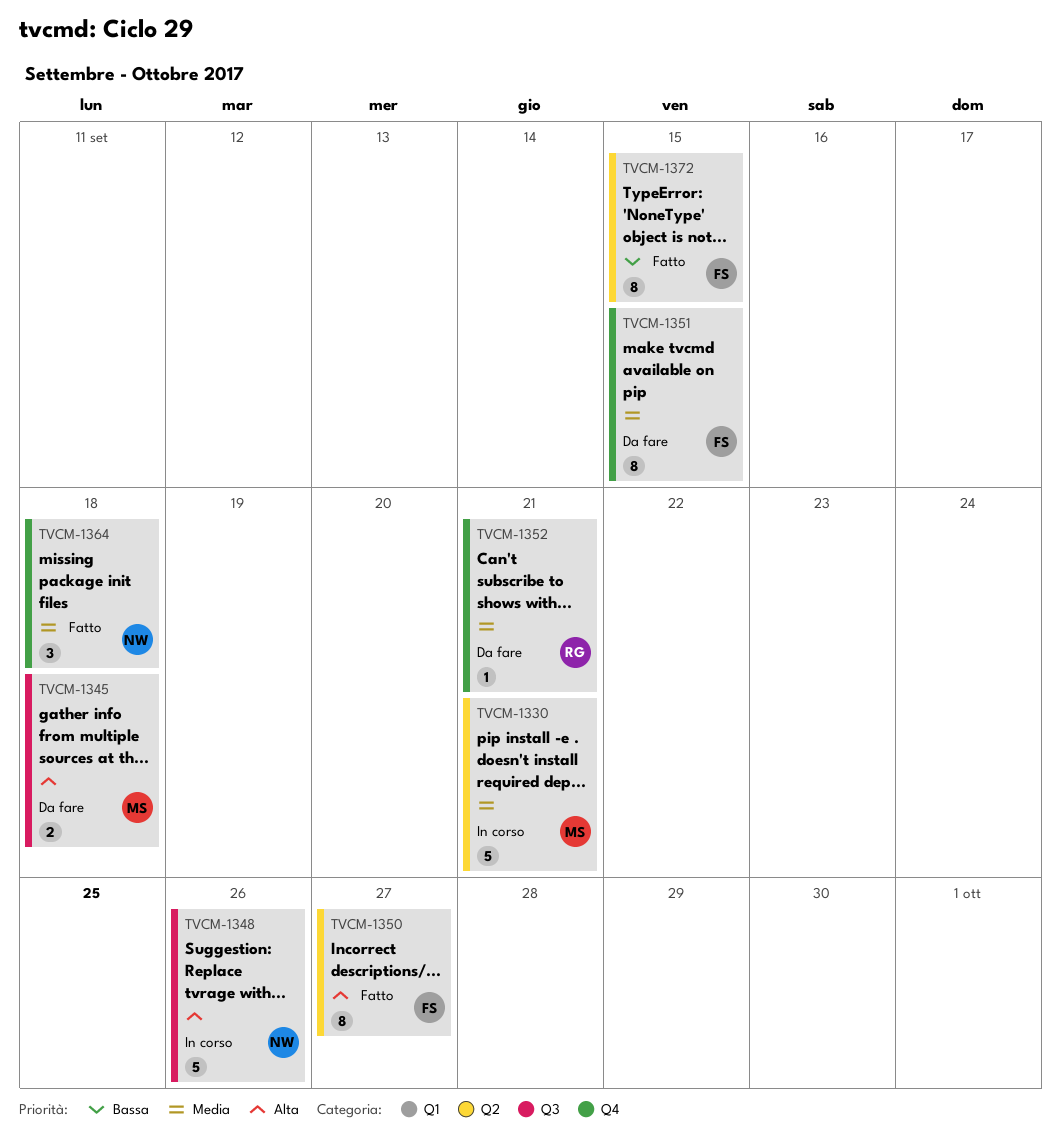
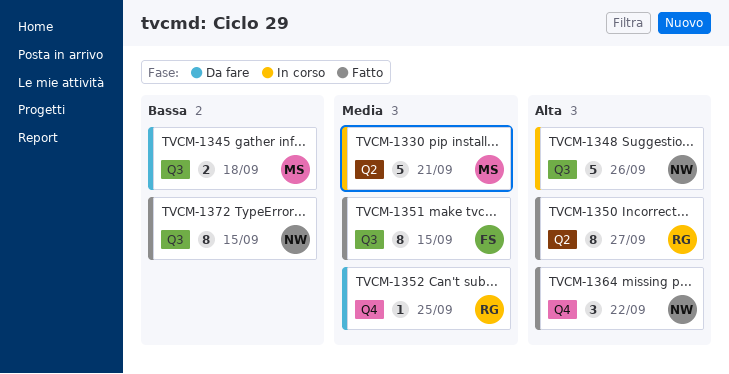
TVCM-1345, priority: Alta -> Bassa
TVCM-1350, owner: FS -> RG
TVCM-1351, status: Da fare -> Fatto
TVCM-1351, label: Q4 -> Q3
TVCM-1352, due: Sep 21 -> Sep 25
TVCM-1364, priority: Media -> Alta
TVCM-1364, due: Sep 18 -> Sep 22
TVCM-1372, owner: FS -> NW
TVCM-1372, label: Q2 -> Q3

